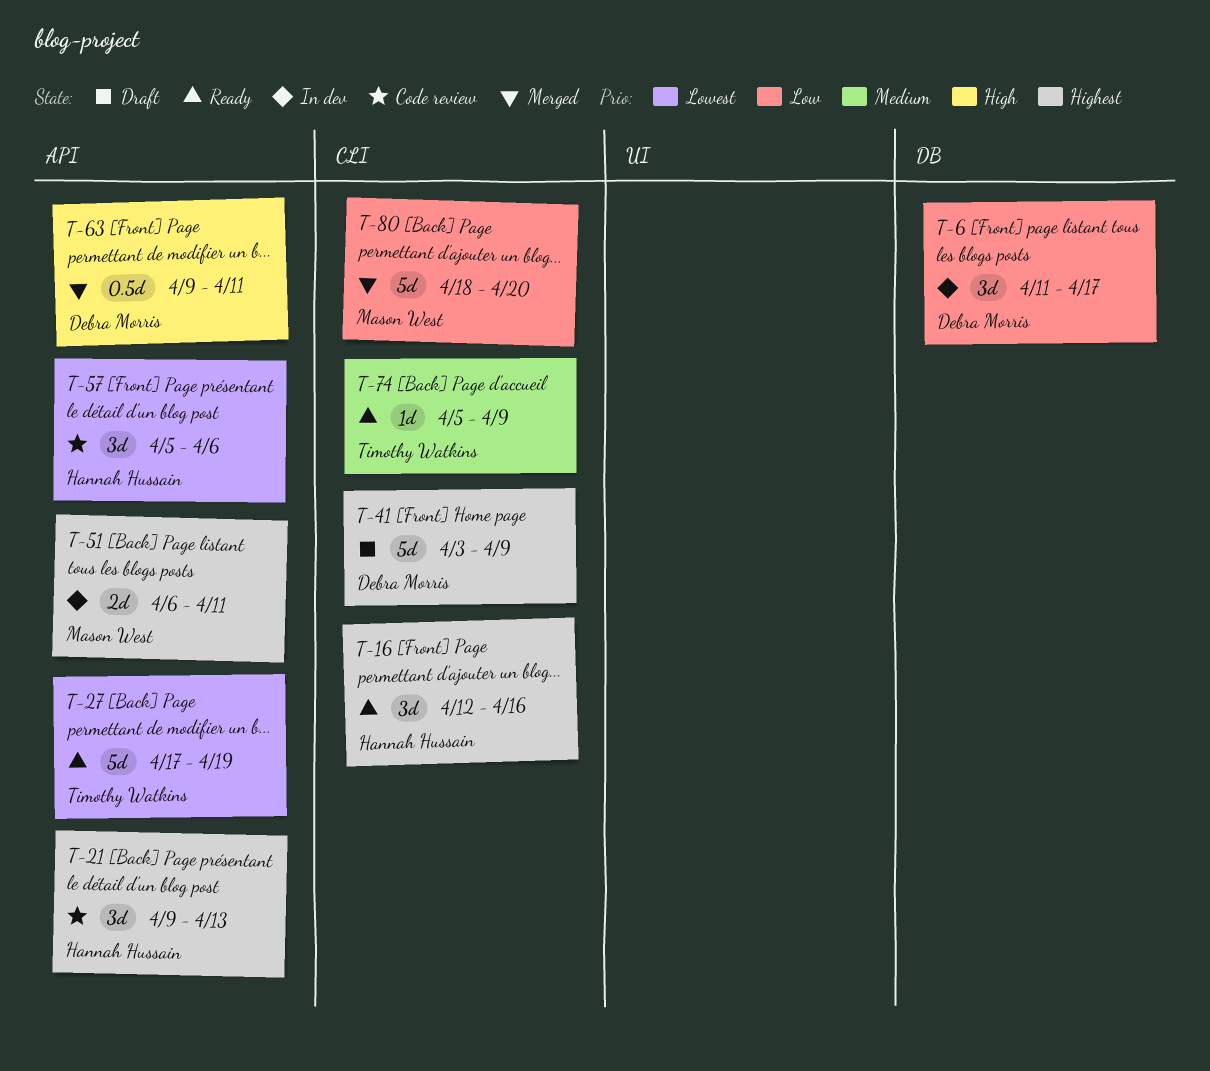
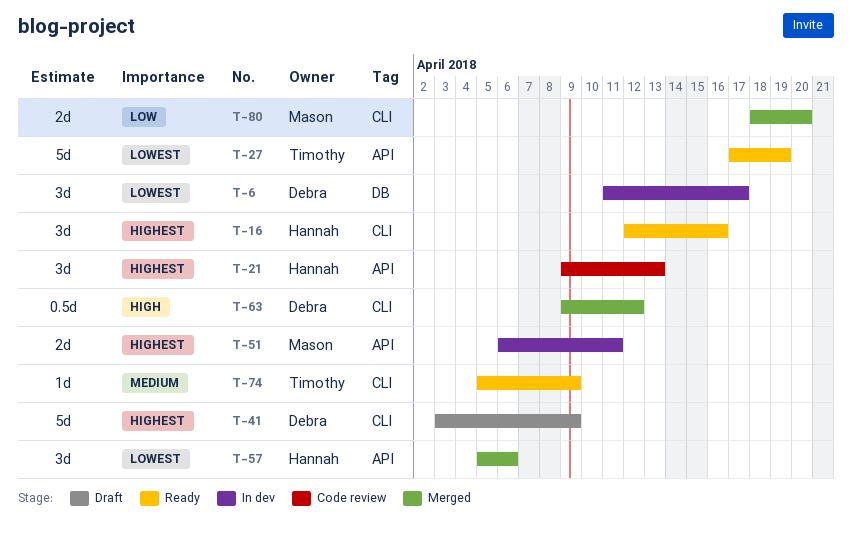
T-6, priority: Low -> Lowest
T-57, status: Code review -> Merged
T-63, label: API -> CLI
T-63, due: Apr 11 -> Apr 12
T-80, estimate: 5d -> 2d

